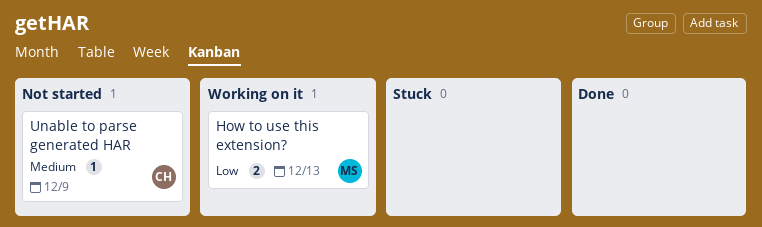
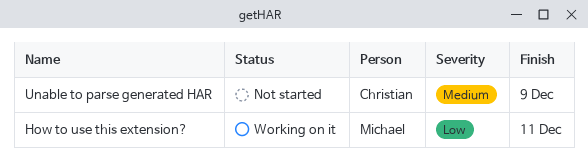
How to use this extension?, due: Dec 13 -> Dec 11

